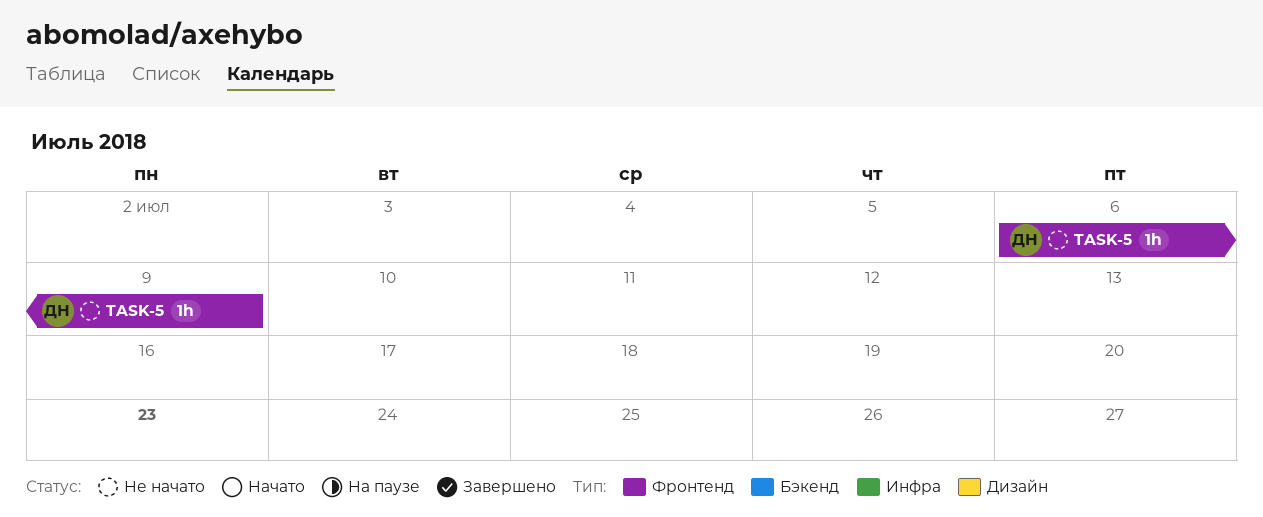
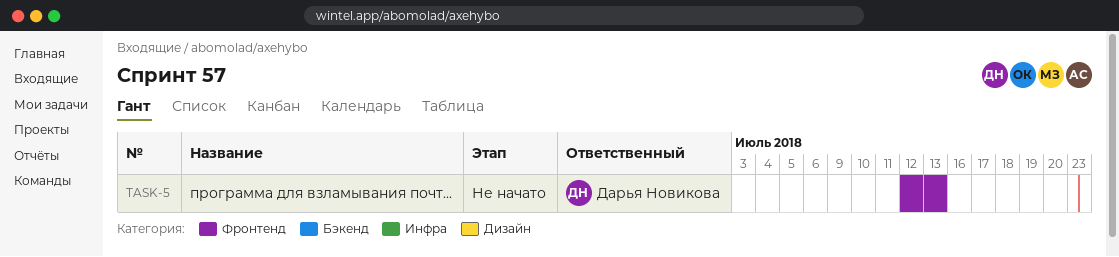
TASK-5, start: Jul 6 -> Jul 12
TASK-5, due: Jul 9 -> Jul 13

